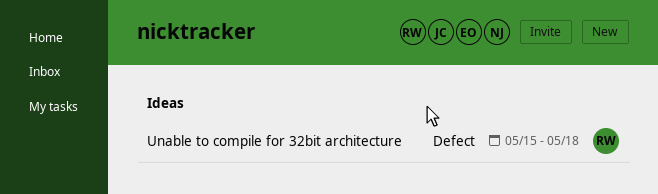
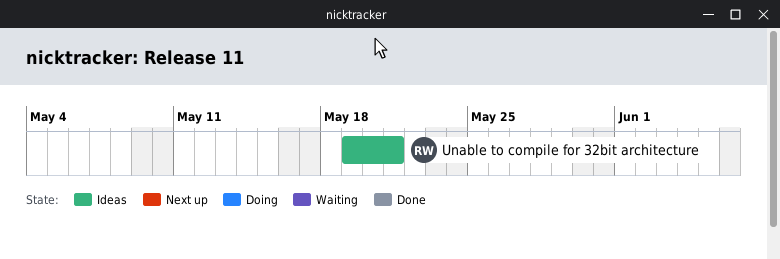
Unable to compile for 32bit architecture, start: May 15 -> May 19
Unable to compile for 32bit architecture, due: May 18 -> May 21

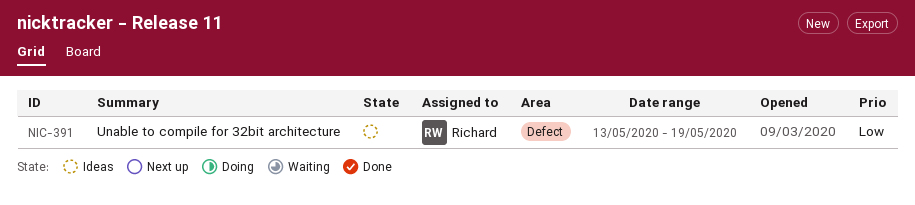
Unable to compile for 32bit architecture, start: May 19 -> May 13
Unable to compile for 32bit architecture, due: May 21 -> May 19

